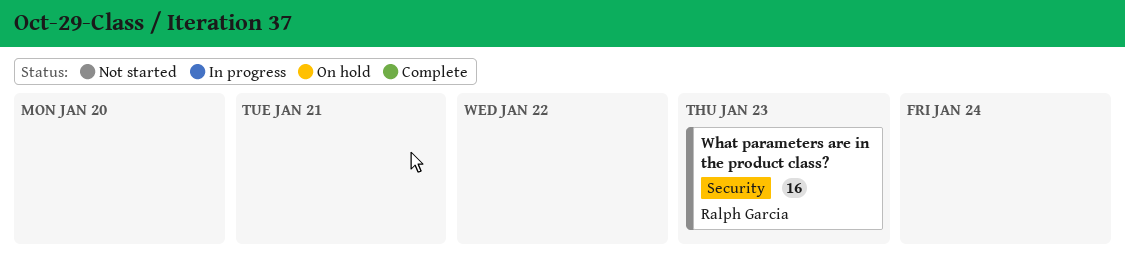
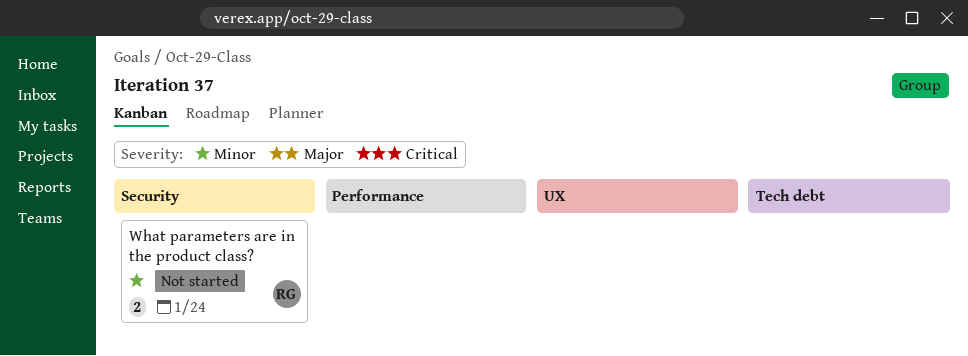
What parameters are in the product class?, estimate: 16 -> 2
What parameters are in the product class?, due: Jan 23 -> Jan 24

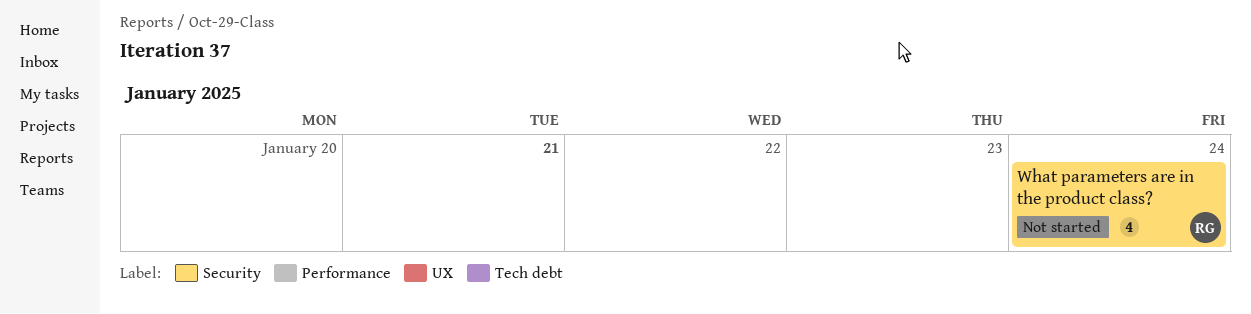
What parameters are in the product class?, estimate: 2 -> 4

